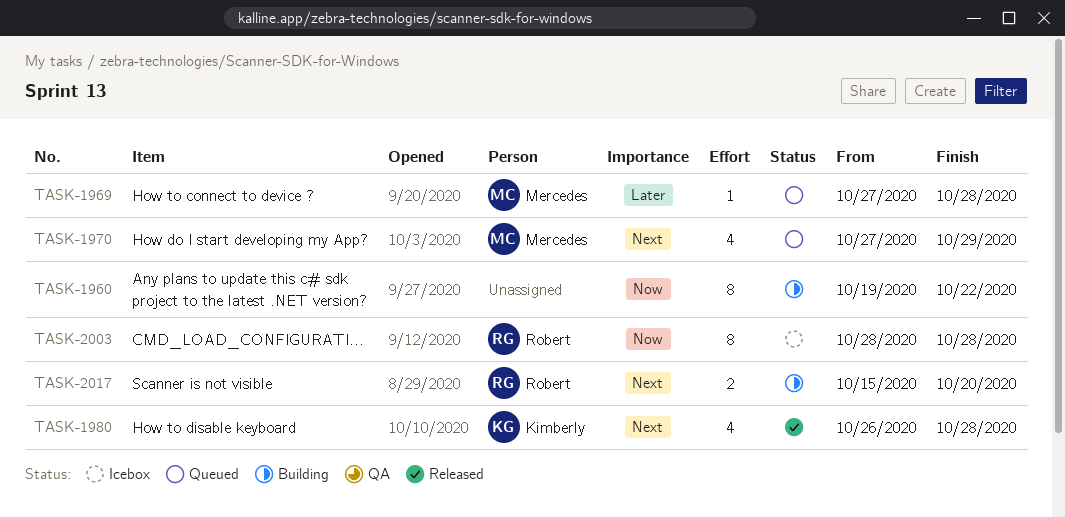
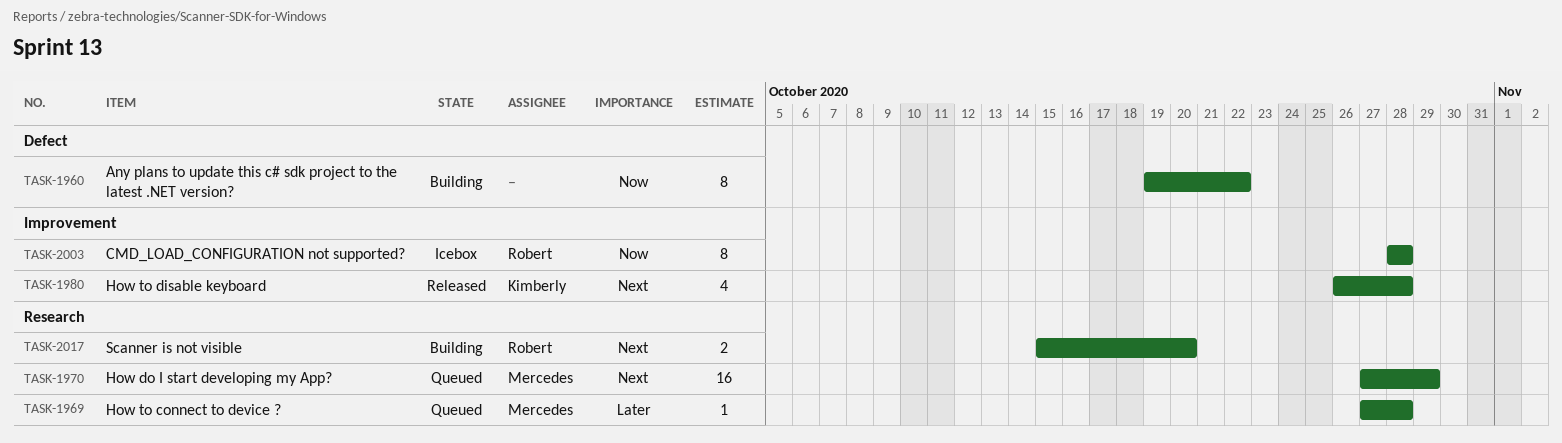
TASK-1970, estimate: 4 -> 16

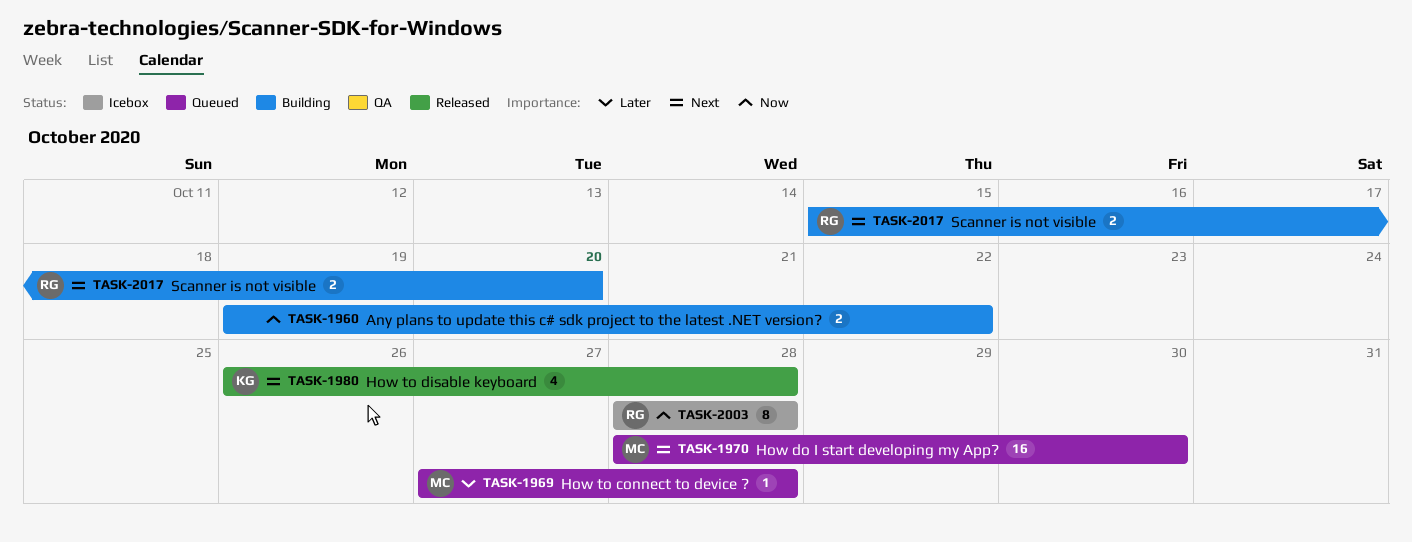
TASK-1960, estimate: 8 -> 2
TASK-1970, start: Oct 27 -> Oct 28
TASK-1970, due: Oct 29 -> Oct 30

